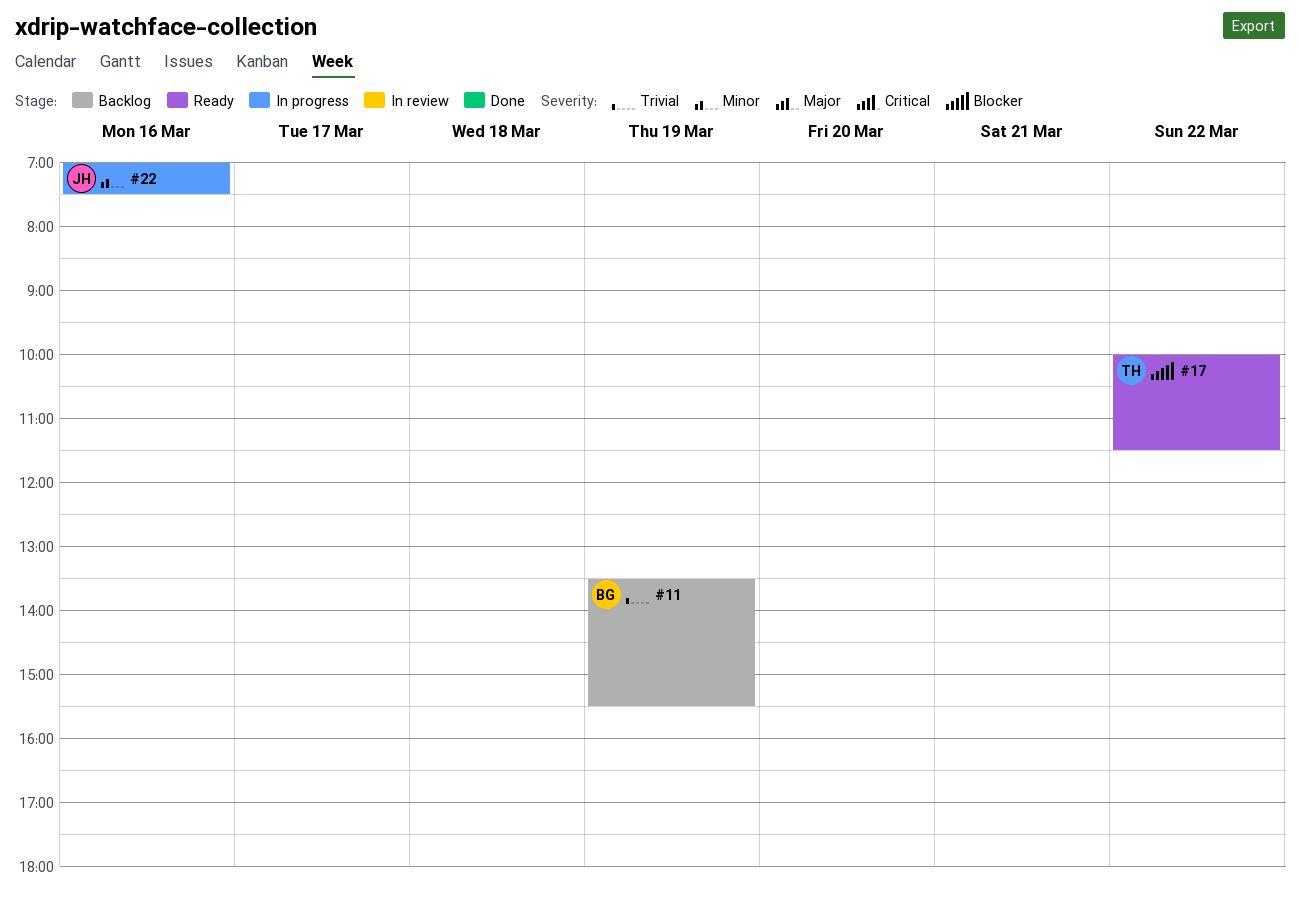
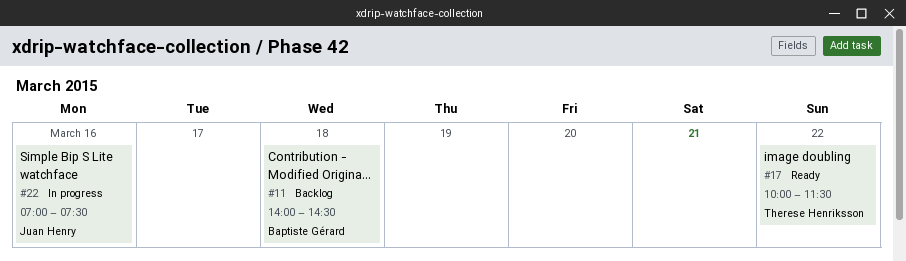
#11, day: Mar 19 -> Mar 18
#11, begins: 13:30 -> 14:00
#11, ends: 15:30 -> 14:30

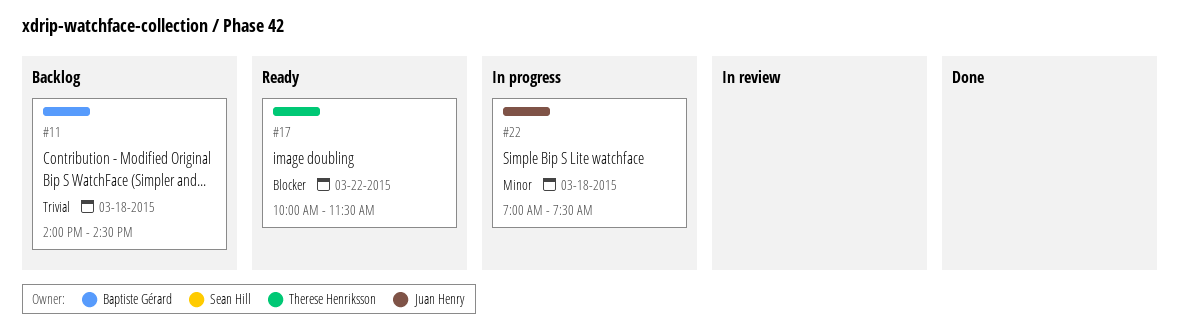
#22, day: Mar 16 -> Mar 18

